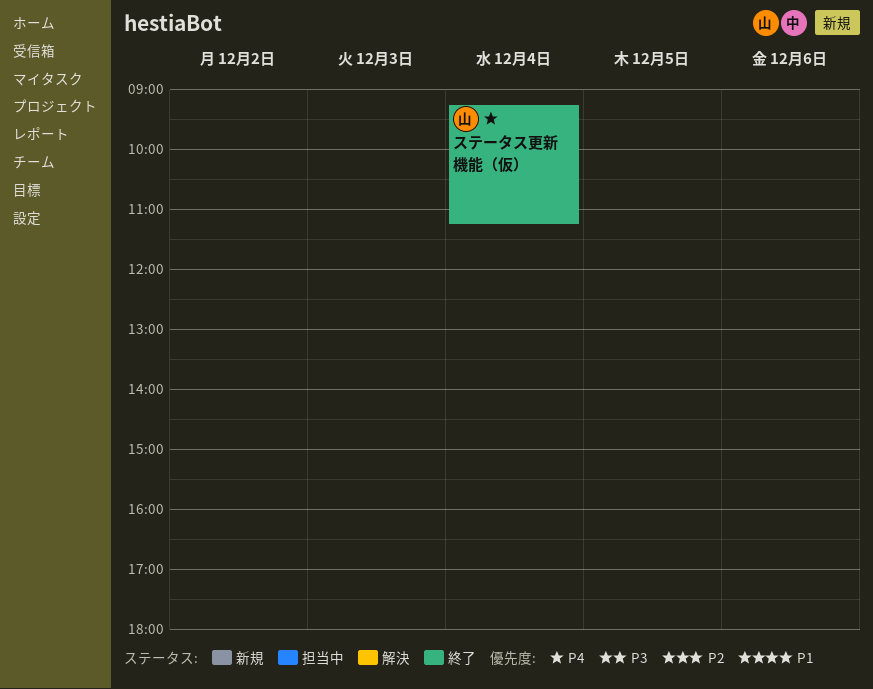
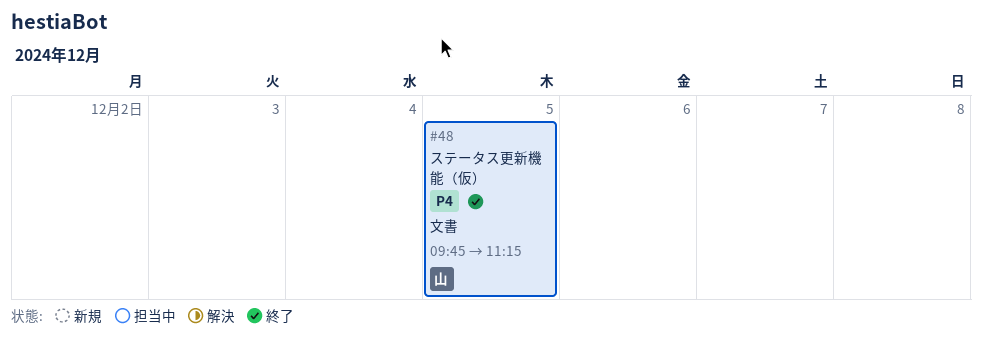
ステータス更新機能（仮）, day: Dec 4 -> Dec 5
ステータス更新機能（仮）, begins: 09:15 -> 09:45

